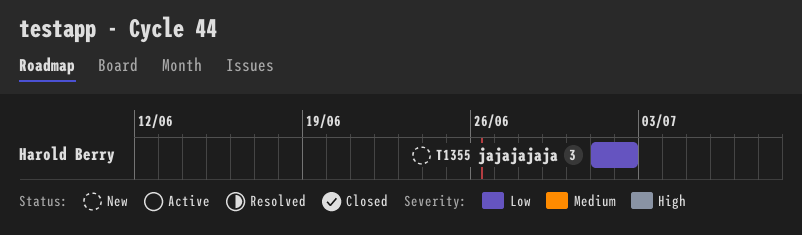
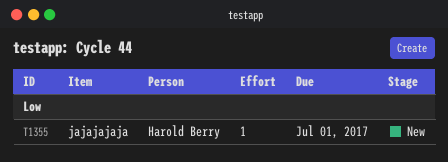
T1355, estimate: 3 -> 1
T1355, due: Jul 2 -> Jul 1

